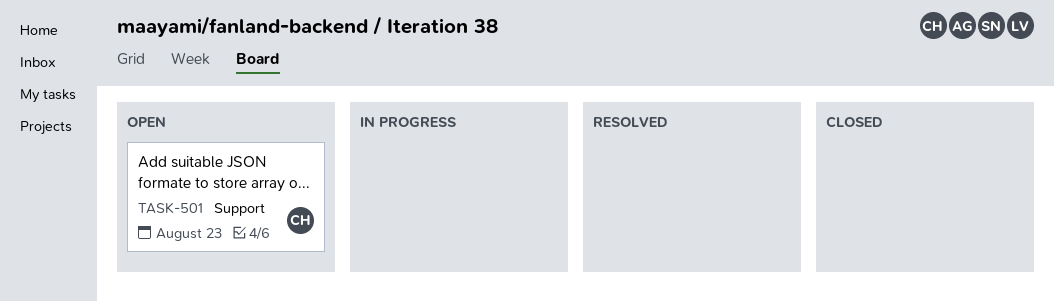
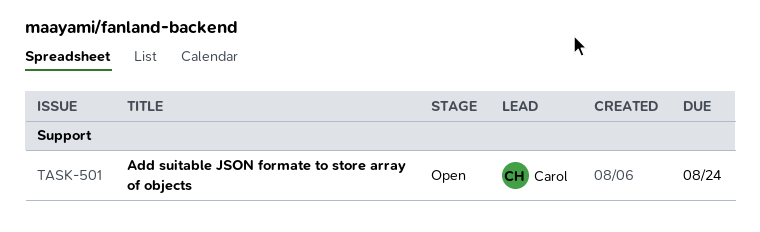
TASK-501, due: Aug 23 -> Aug 24

